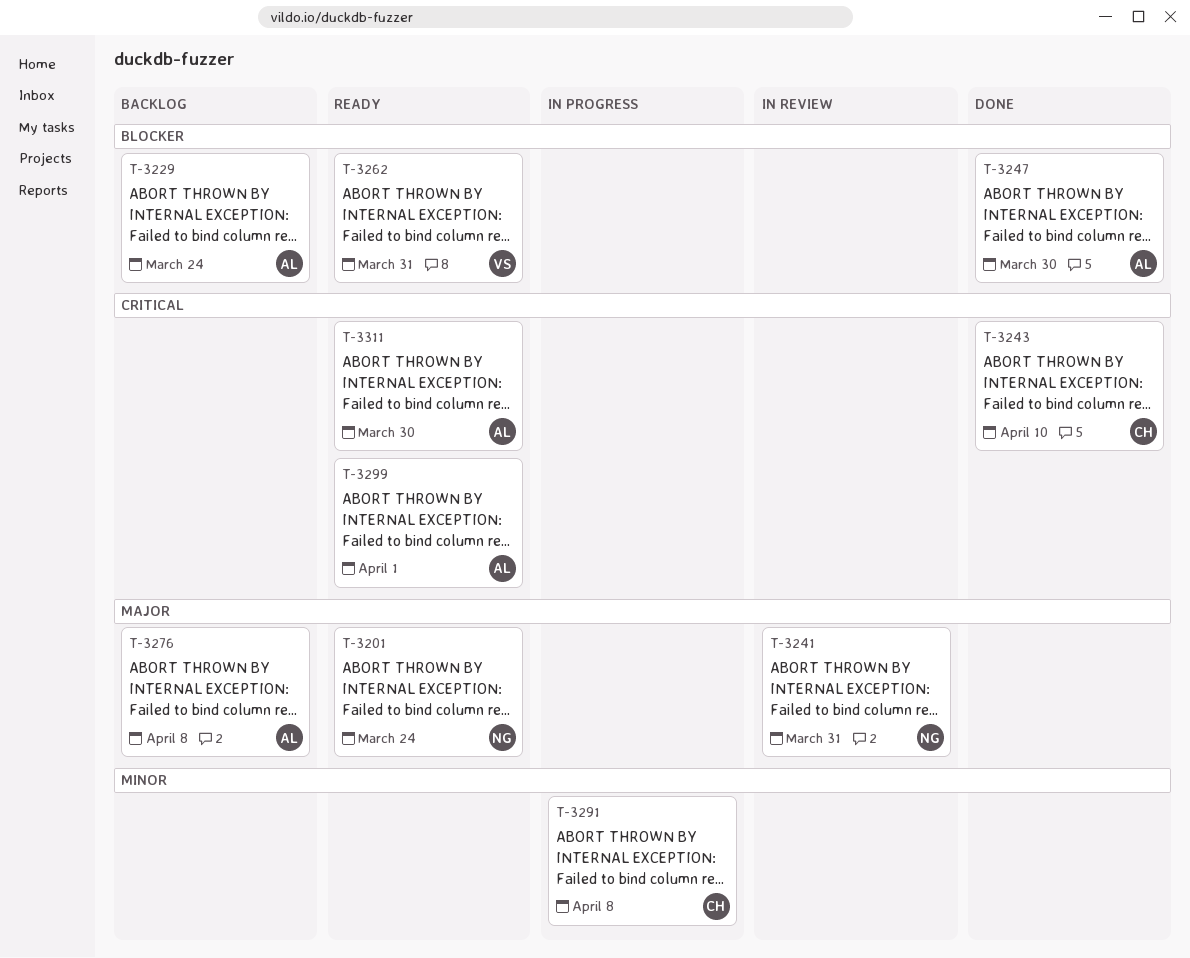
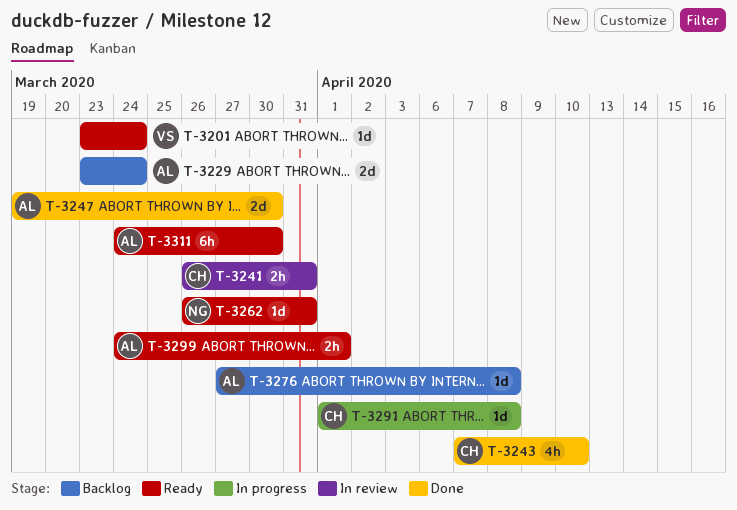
T-3201, owner: NG -> VS
T-3241, owner: NG -> CH
T-3262, owner: VS -> NG

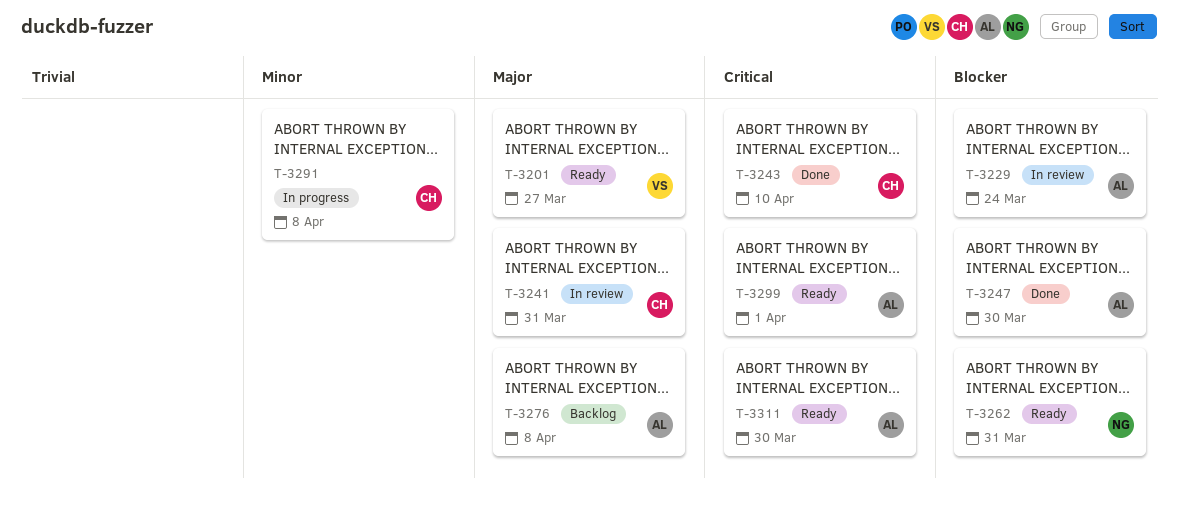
T-3201, due: Mar 24 -> Mar 27
T-3229, status: Backlog -> In review

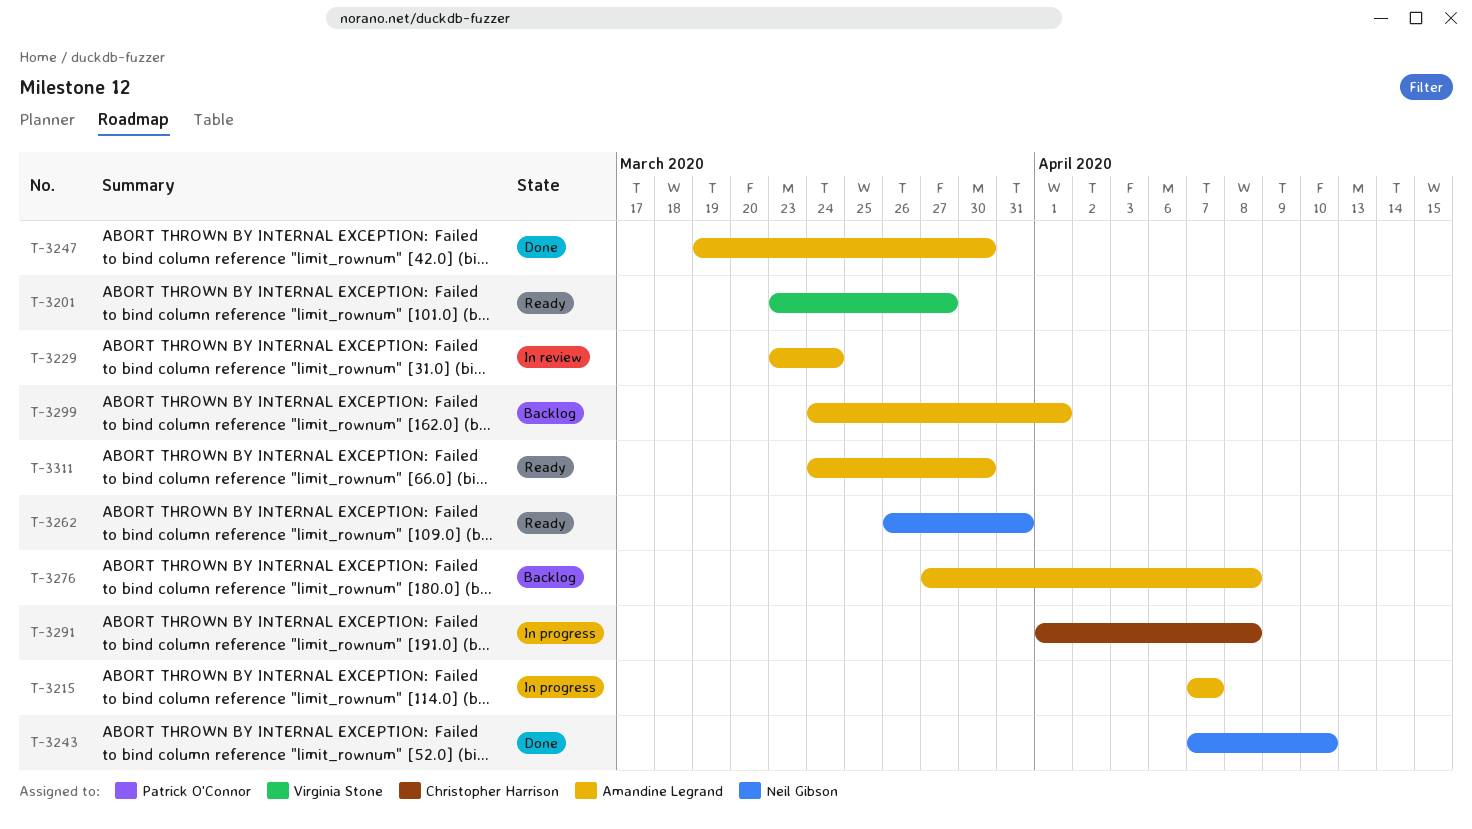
T-3215: none -> present
T-3241: present -> none
T-3243, owner: Christopher Harrison -> Neil Gibson
T-3299, status: Ready -> Backlog

